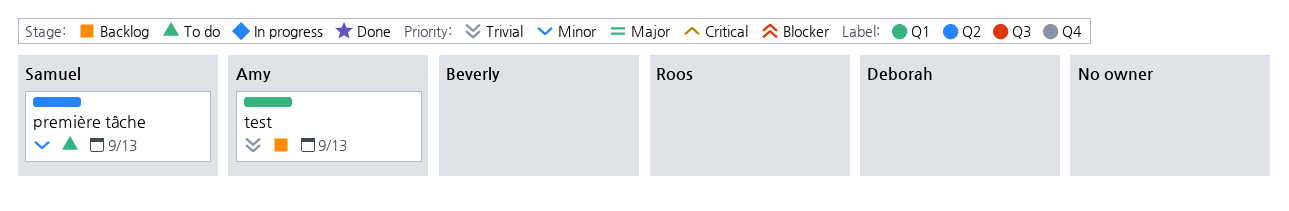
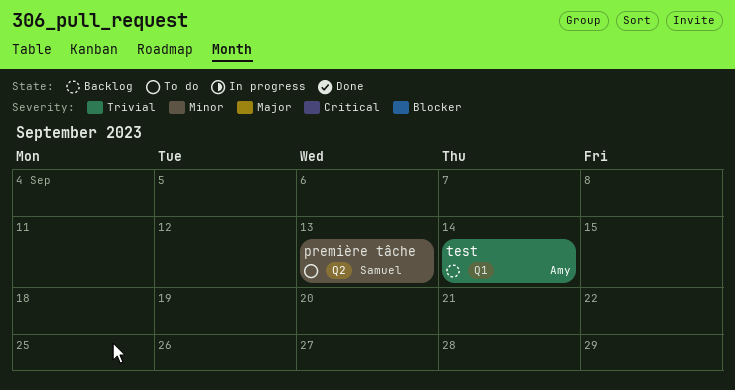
test, due: Sep 13 -> Sep 14

